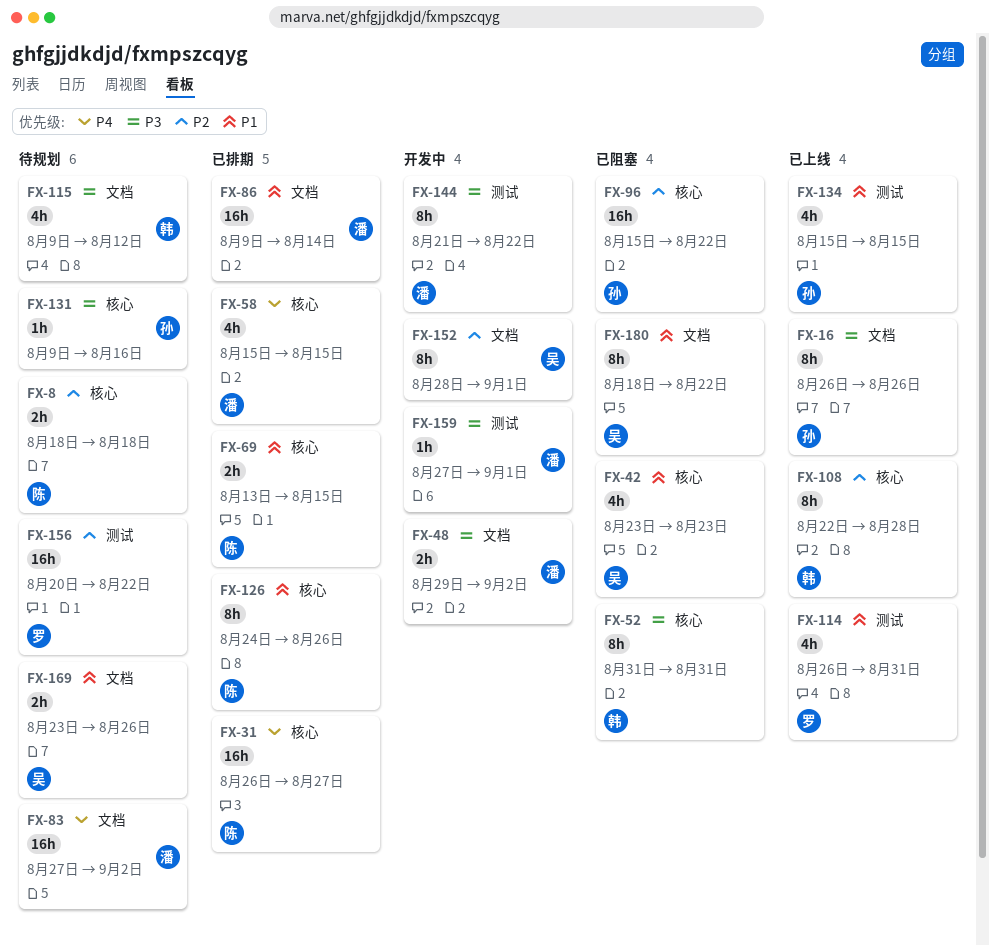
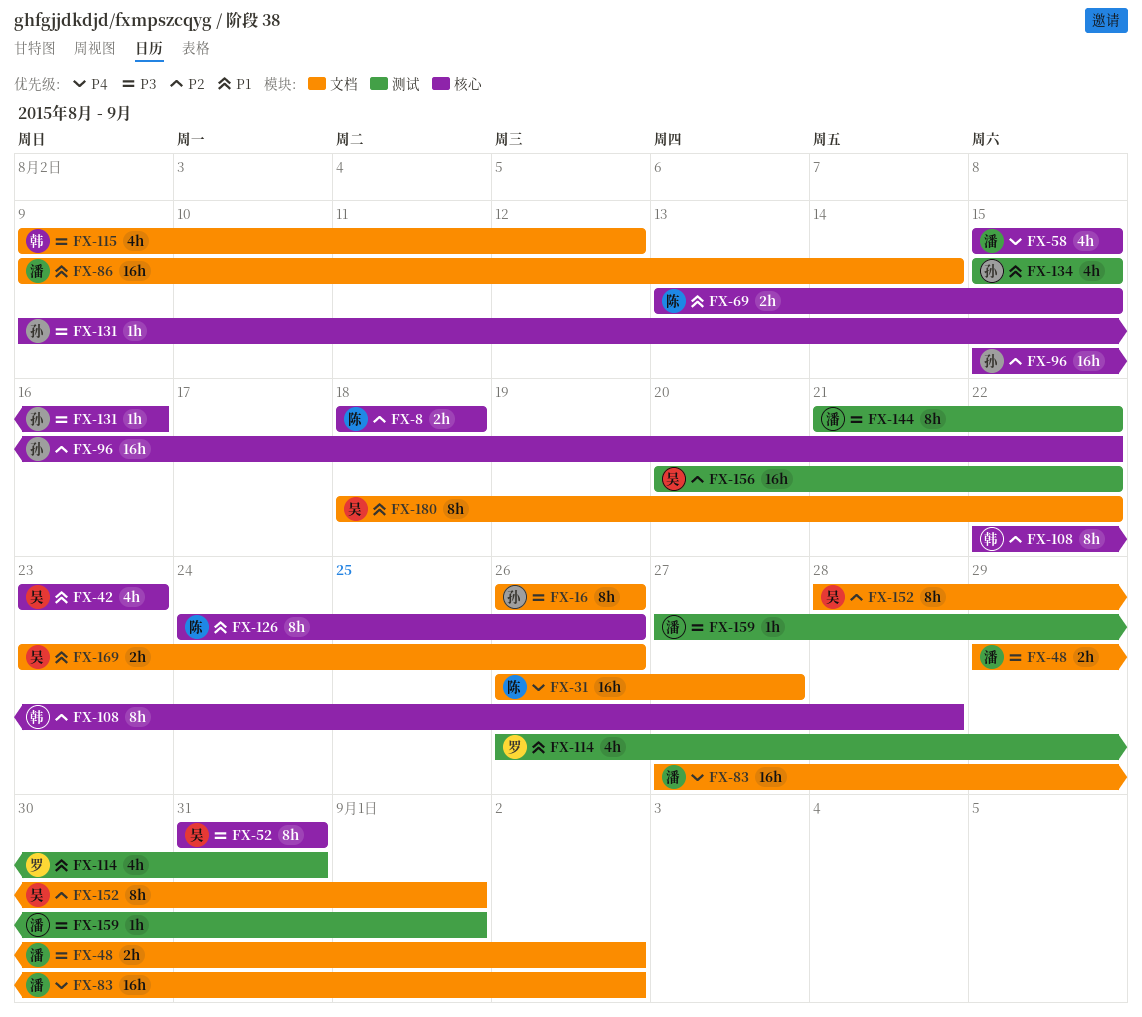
FX-31, label: 核心 -> 文档
FX-52, owner: 韩 -> 吴
FX-156, owner: 罗 -> 吴

